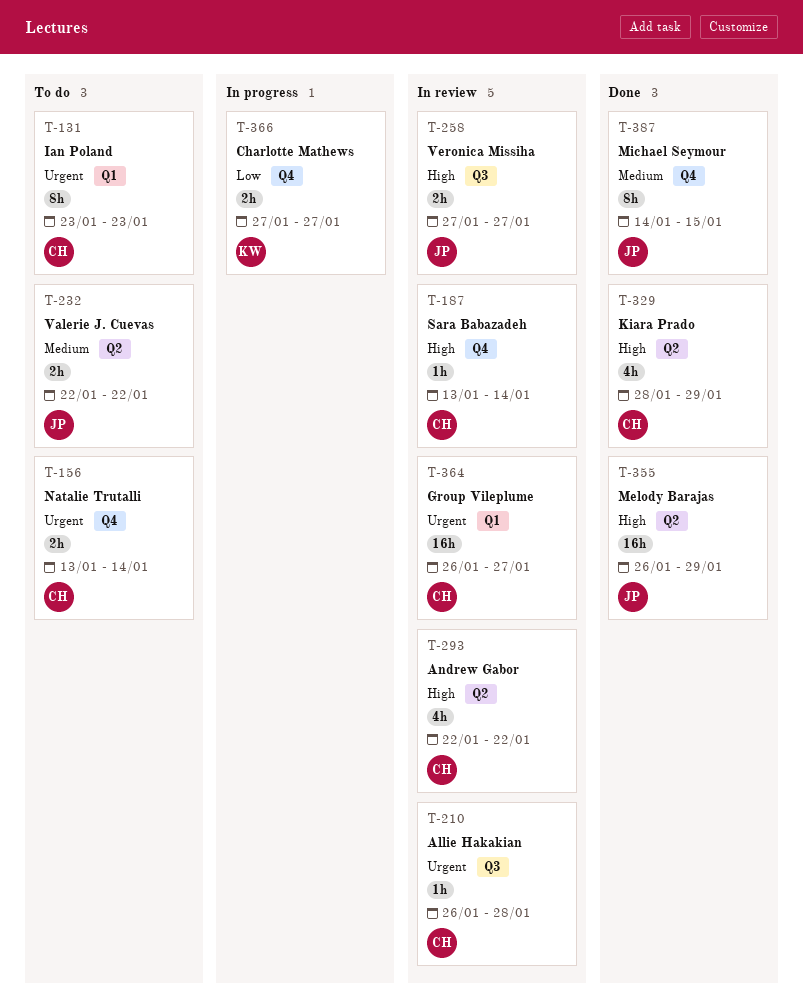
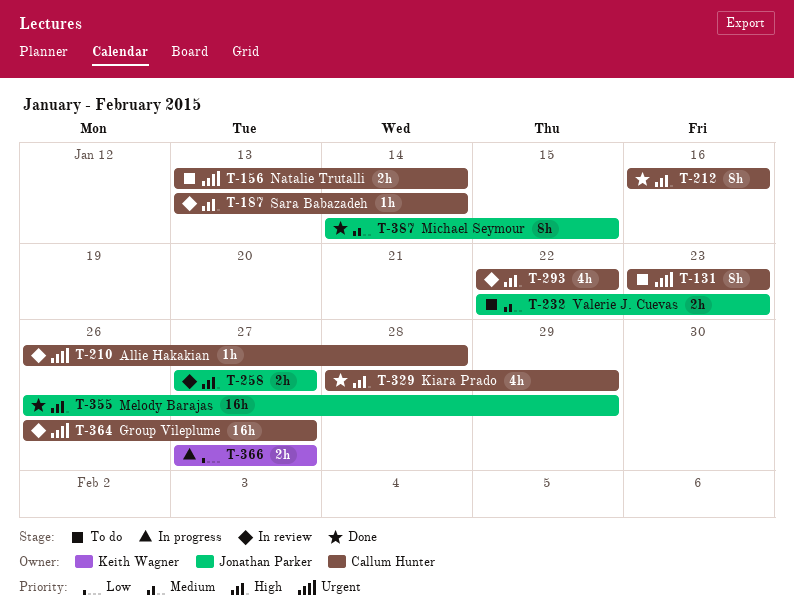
T-212: none -> present
T-232, due: Jan 22 -> Jan 23

